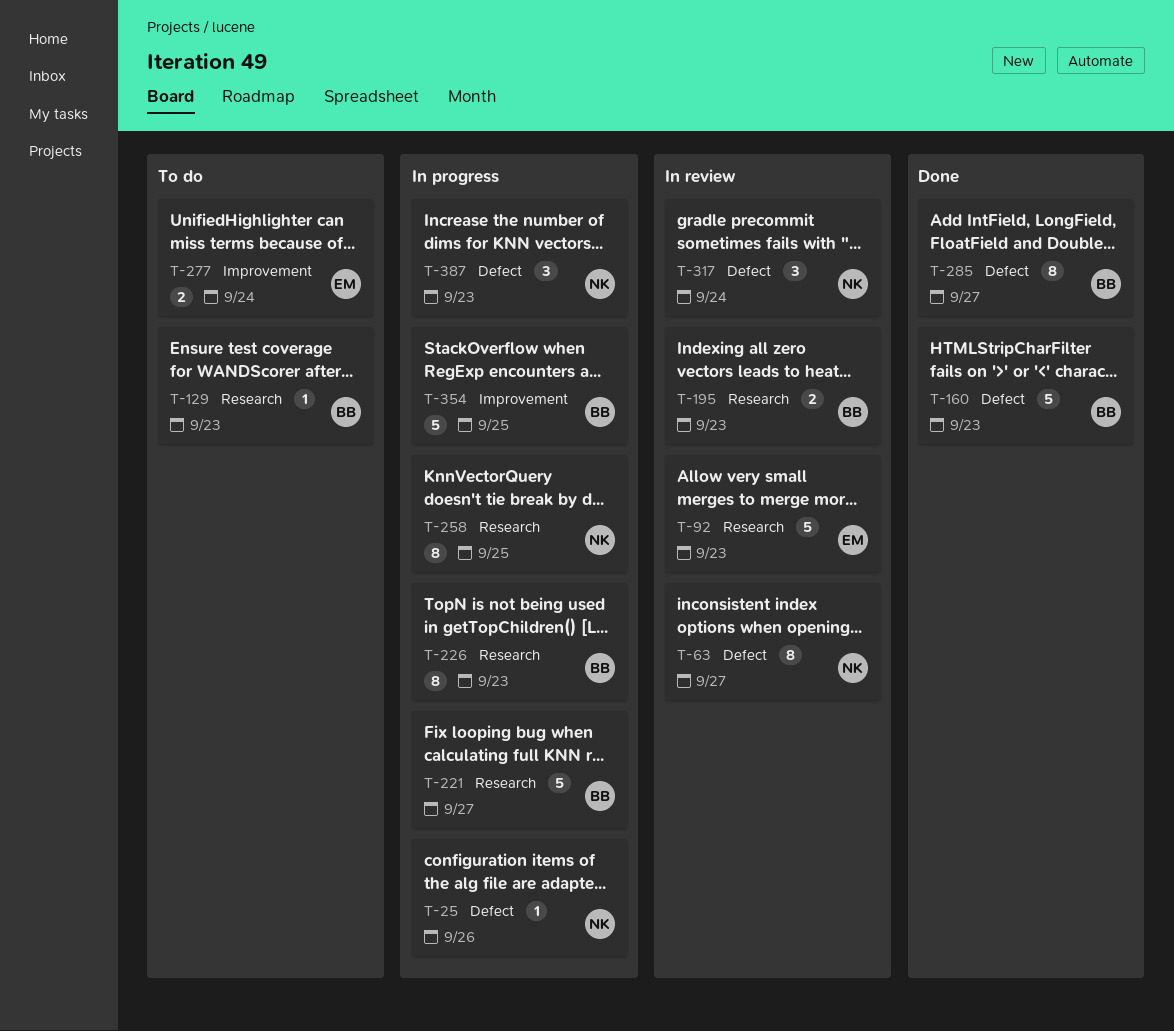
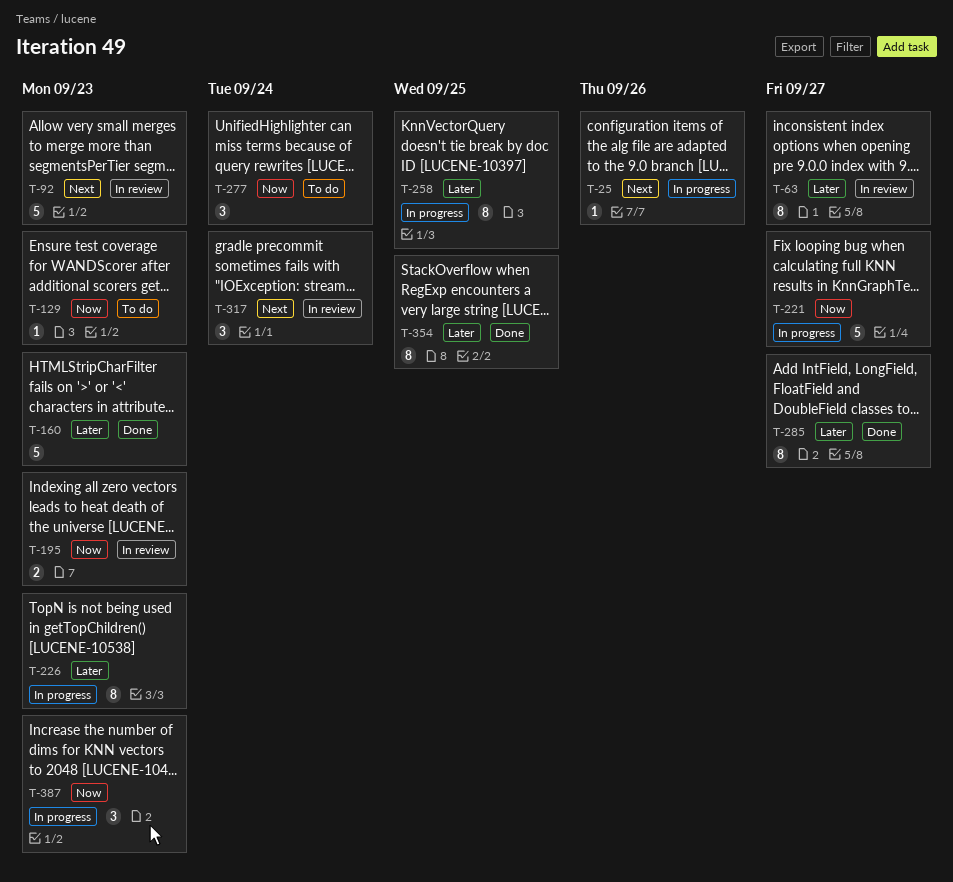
T-277, estimate: 2 -> 3
T-354, status: In progress -> Done
T-354, estimate: 5 -> 8

